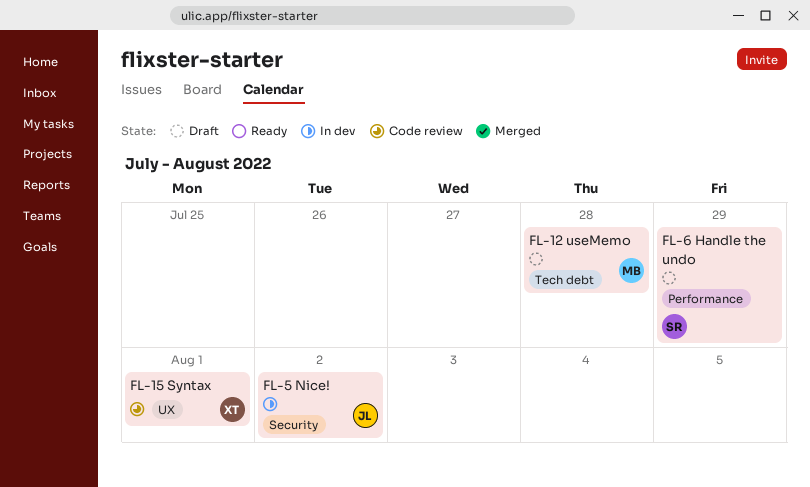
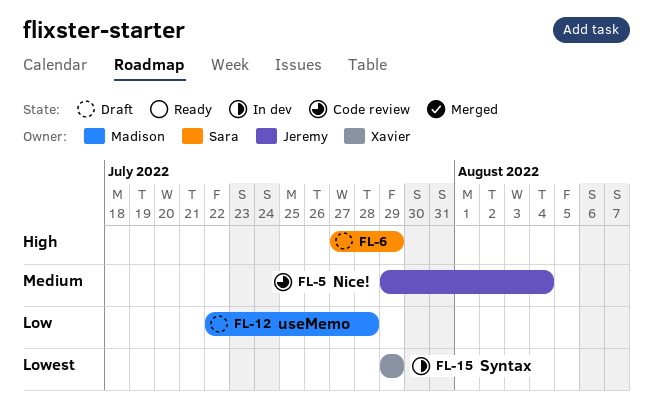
FL-5, status: In dev -> Code review
FL-5, due: Aug 2 -> Aug 4
FL-15, status: Code review -> In dev
FL-15, due: Aug 1 -> Jul 29

